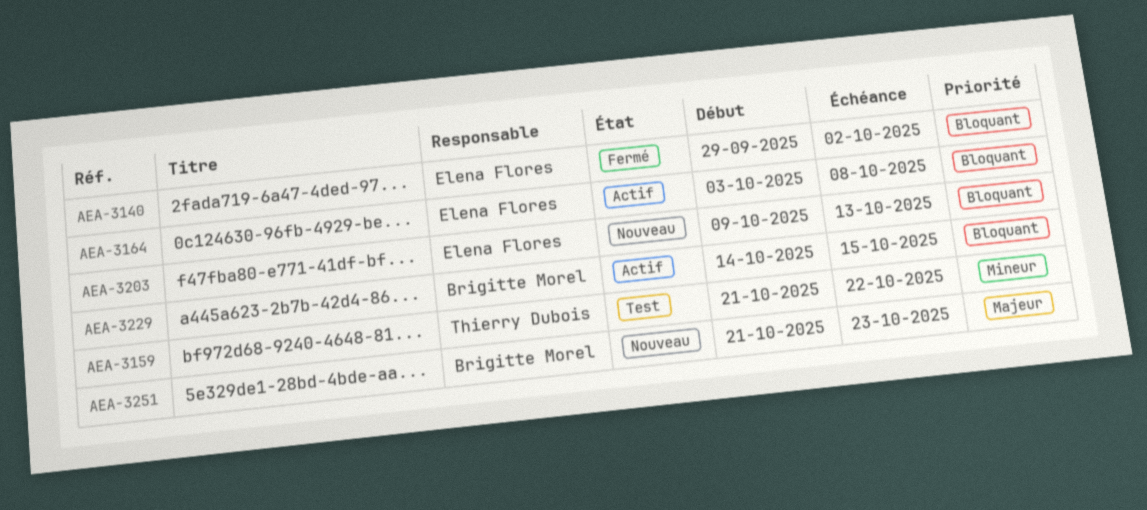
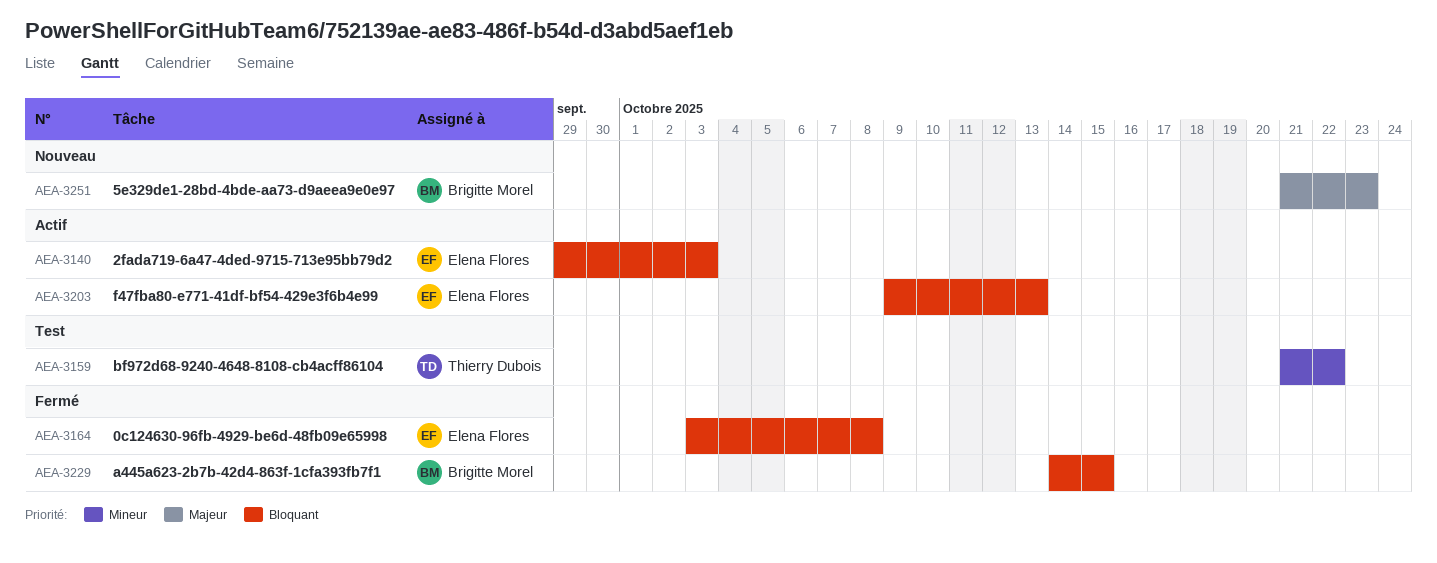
AEA-3140, status: Fermé -> Actif
AEA-3140, due: Oct 2 -> Oct 3
AEA-3164, status: Actif -> Fermé
AEA-3203, status: Nouveau -> Actif
AEA-3229, status: Actif -> Fermé

